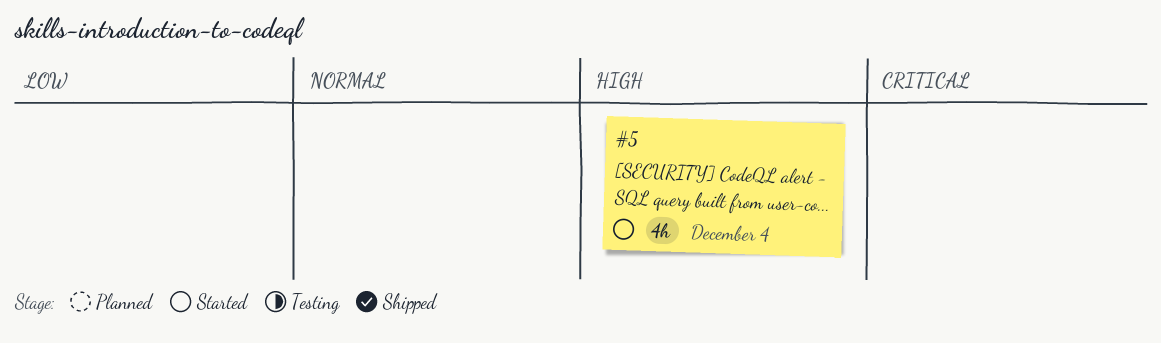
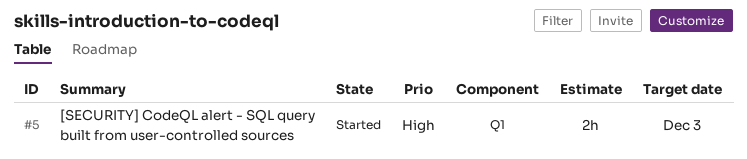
#5, estimate: 4h -> 2h
#5, due: Dec 4 -> Dec 3

